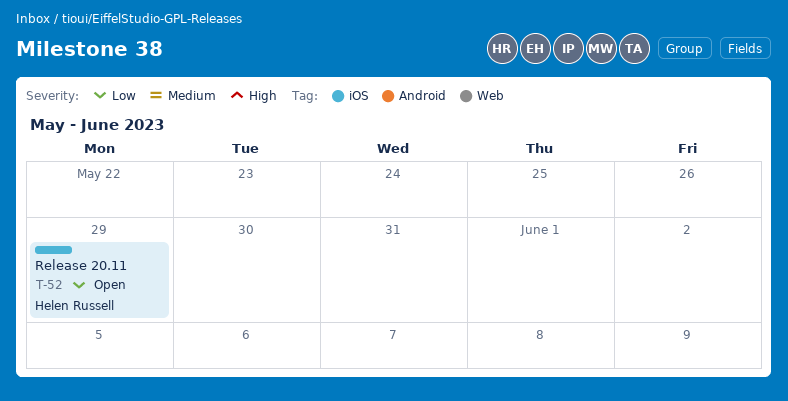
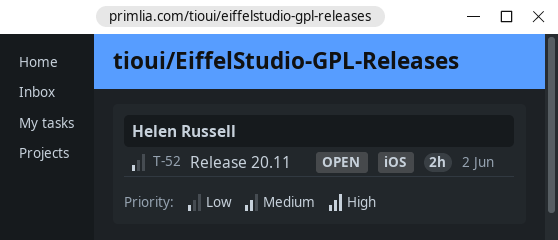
T-52, due: May 29 -> Jun 2

